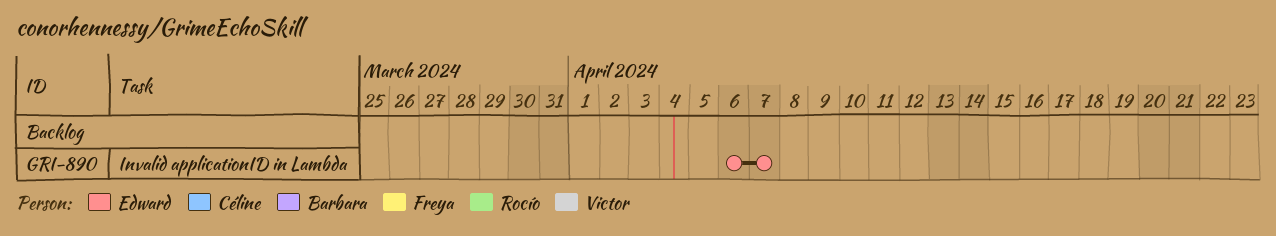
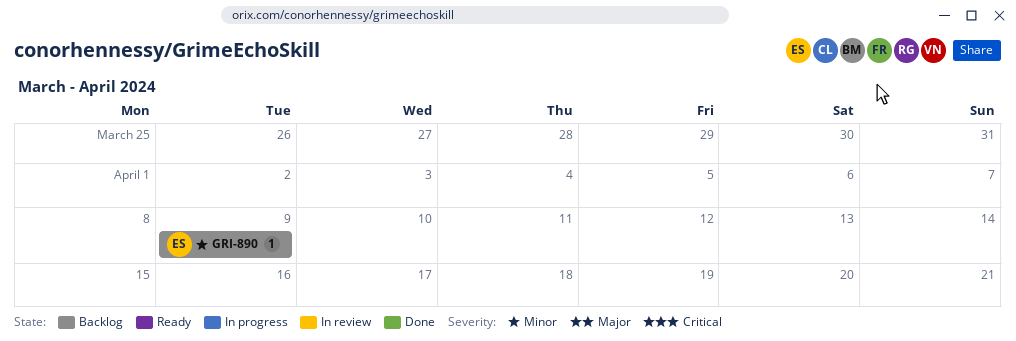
GRI-890, start: Apr 6 -> Apr 9
GRI-890, due: Apr 7 -> Apr 9

